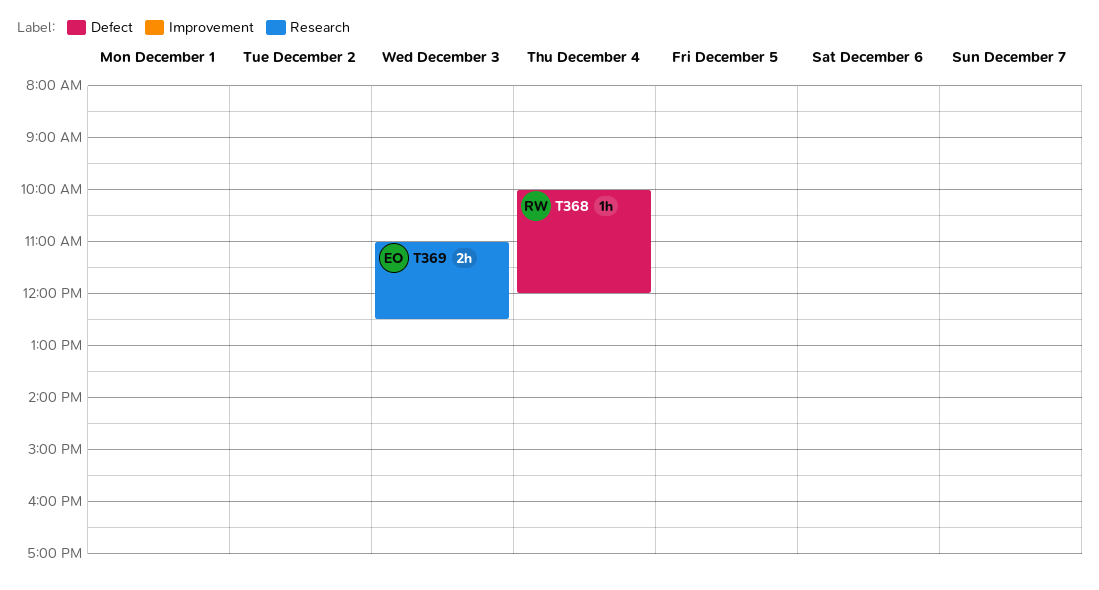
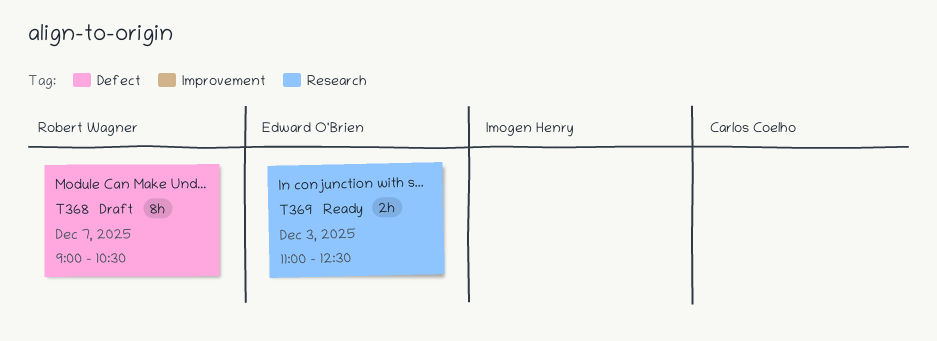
T368, estimate: 1h -> 8h
T368, day: Dec 4 -> Dec 7
T368, begins: 10:00 -> 09:00
T368, ends: 12:00 -> 10:30

